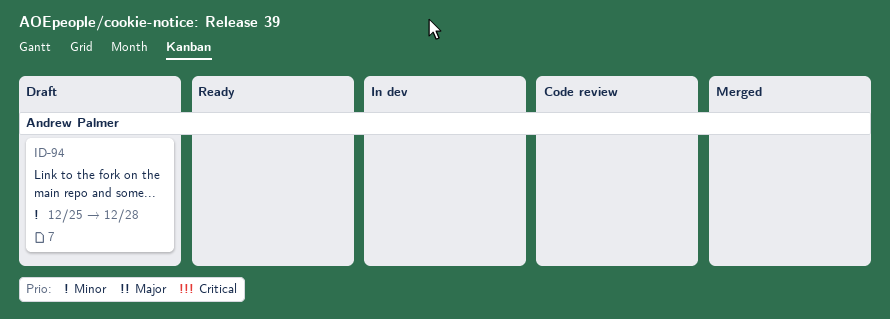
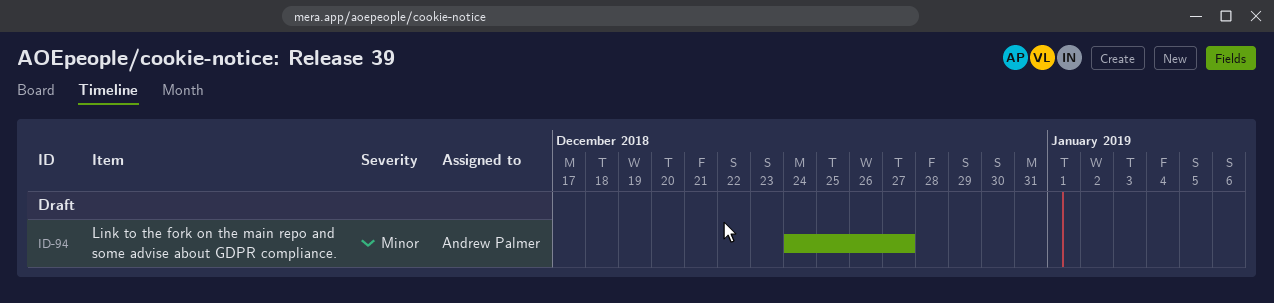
ID-94, start: Dec 25 -> Dec 24
ID-94, due: Dec 28 -> Dec 27

